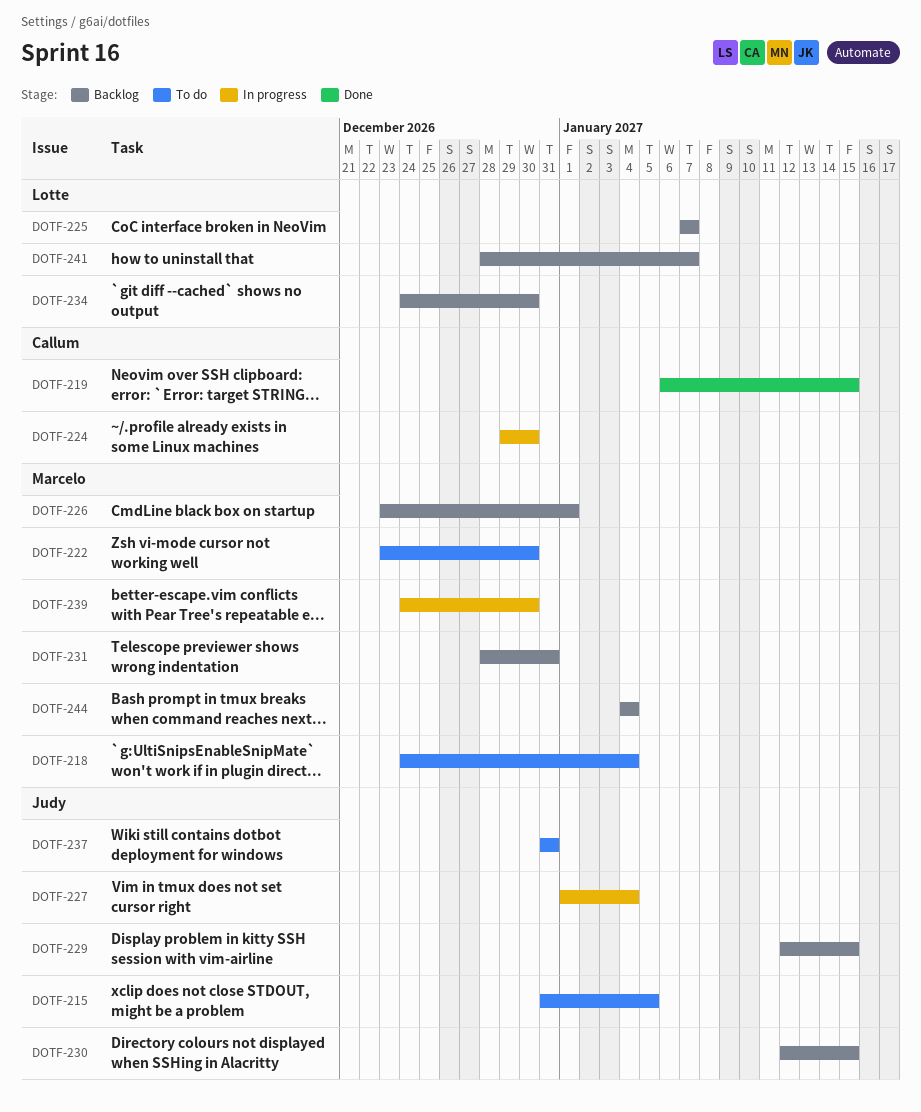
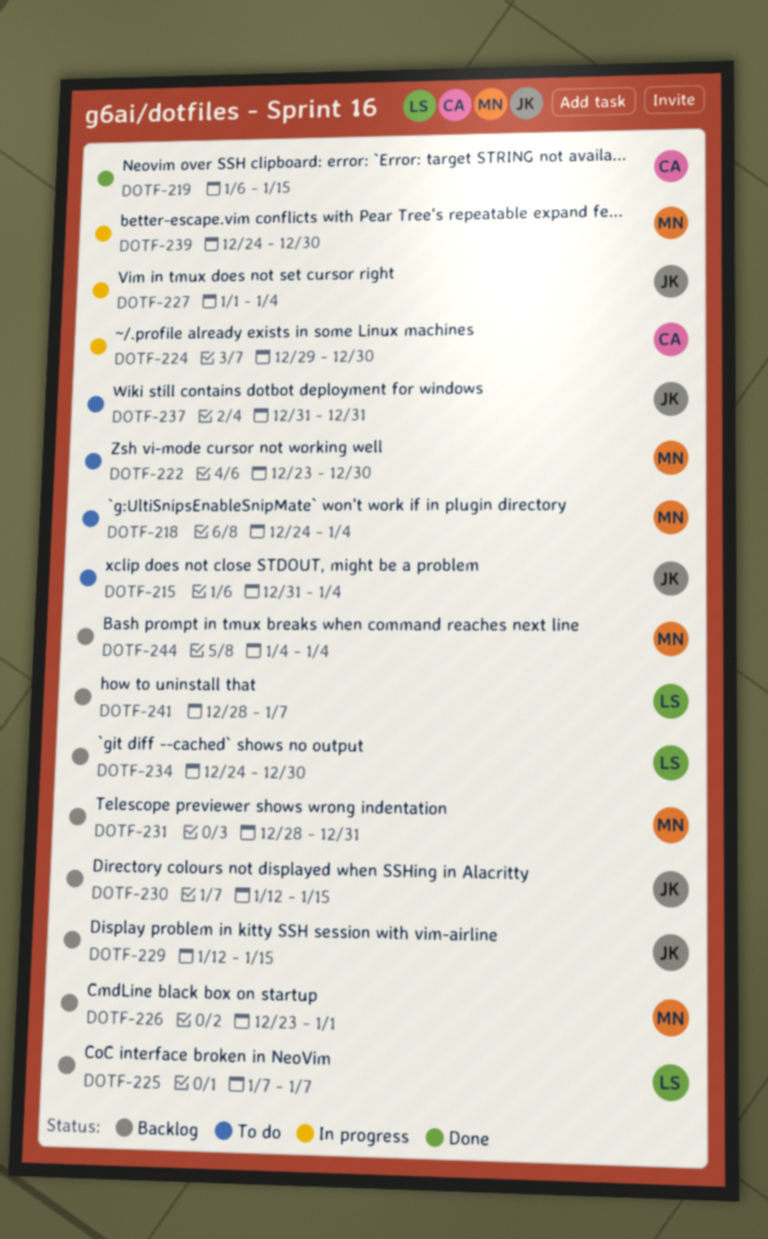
DOTF-215, due: Jan 5 -> Jan 4

